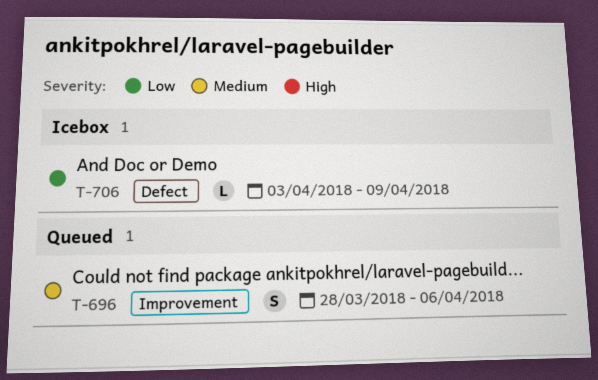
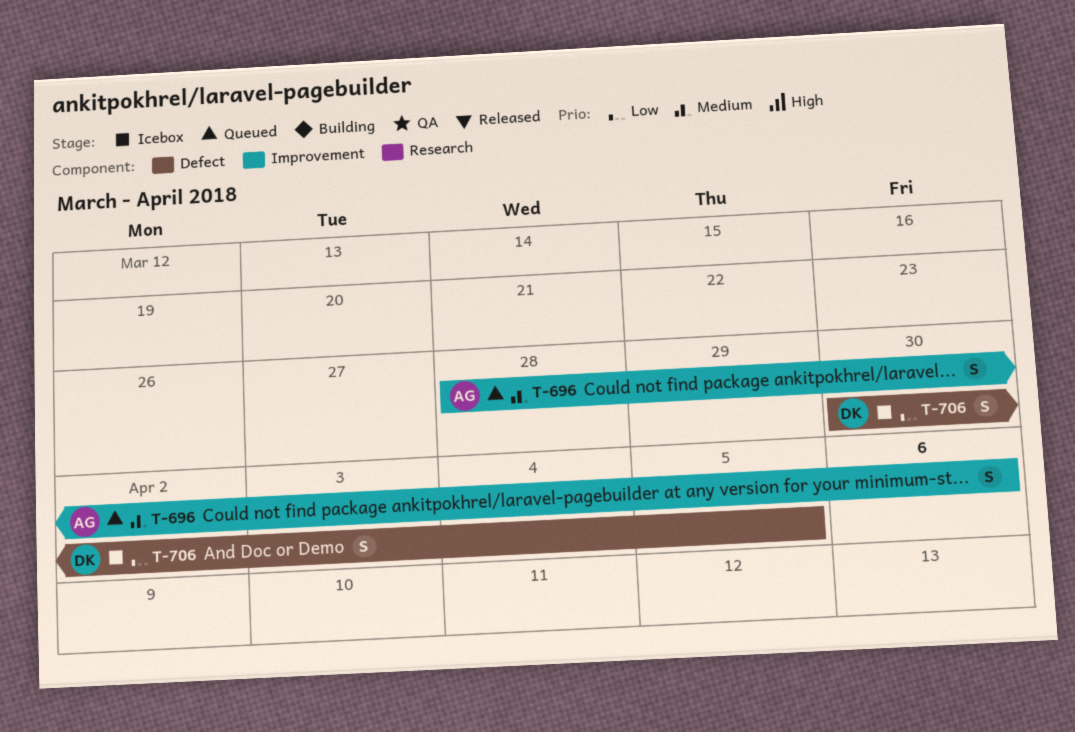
T-706, estimate: L -> S
T-706, start: Apr 3 -> Mar 30
T-706, due: Apr 9 -> Apr 5

